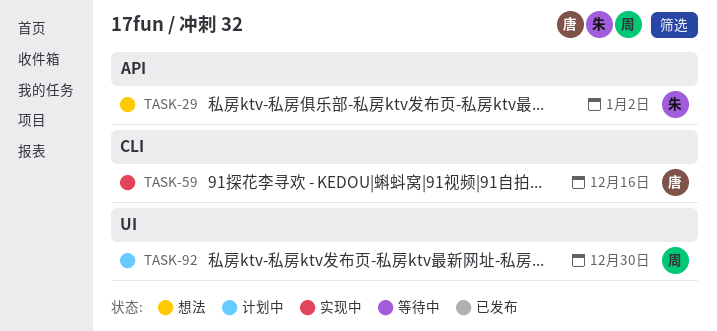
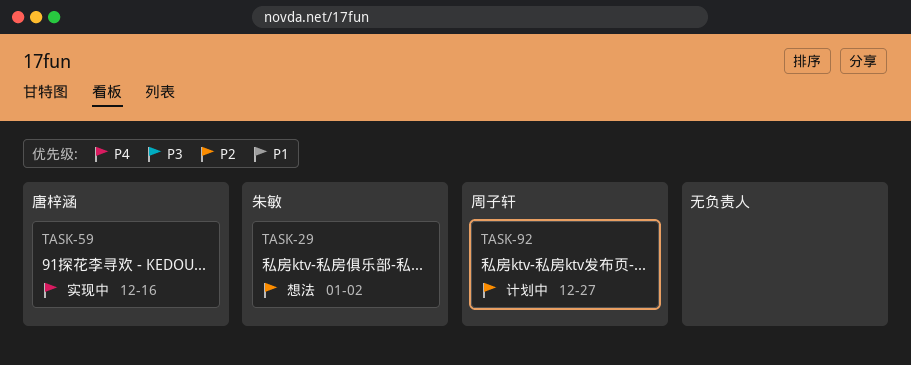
TASK-92, due: Dec 30 -> Dec 27

